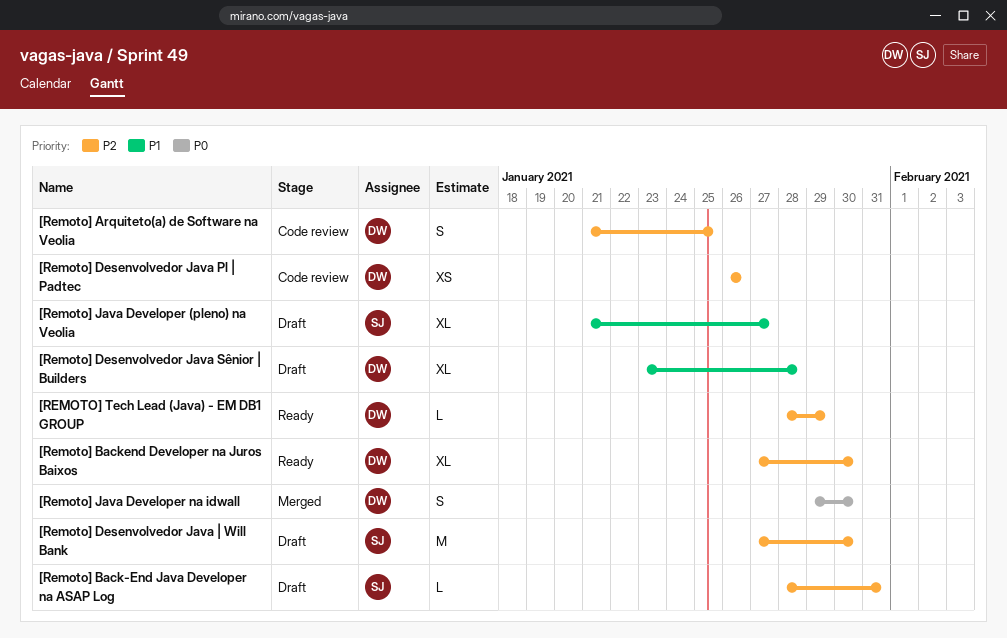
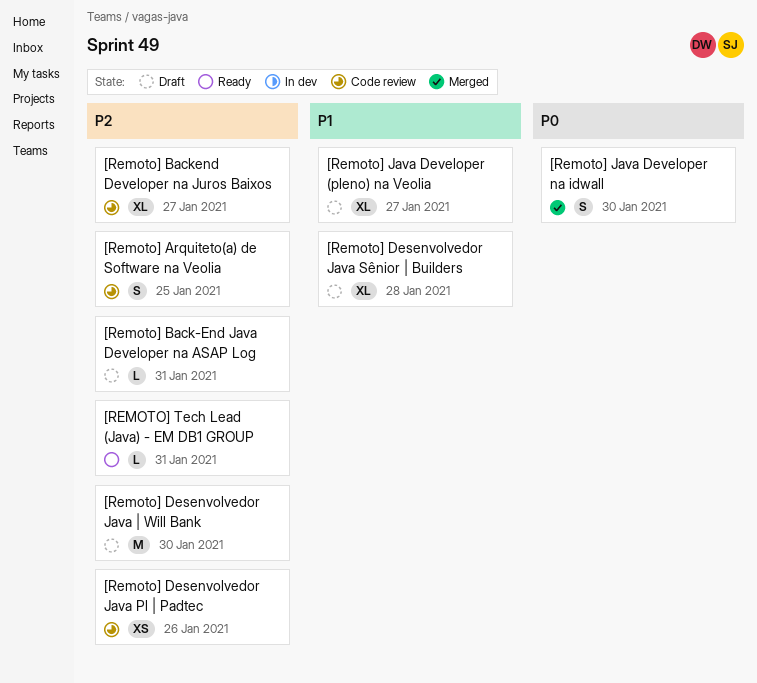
[Remoto] Backend Developer na Juros Baixos, status: Ready -> Code review
[Remoto] Backend Developer na Juros Baixos, due: Jan 30 -> Jan 27
[REMOTO] Tech Lead (Java) - EM DB1 GROUP, due: Jan 29 -> Jan 31

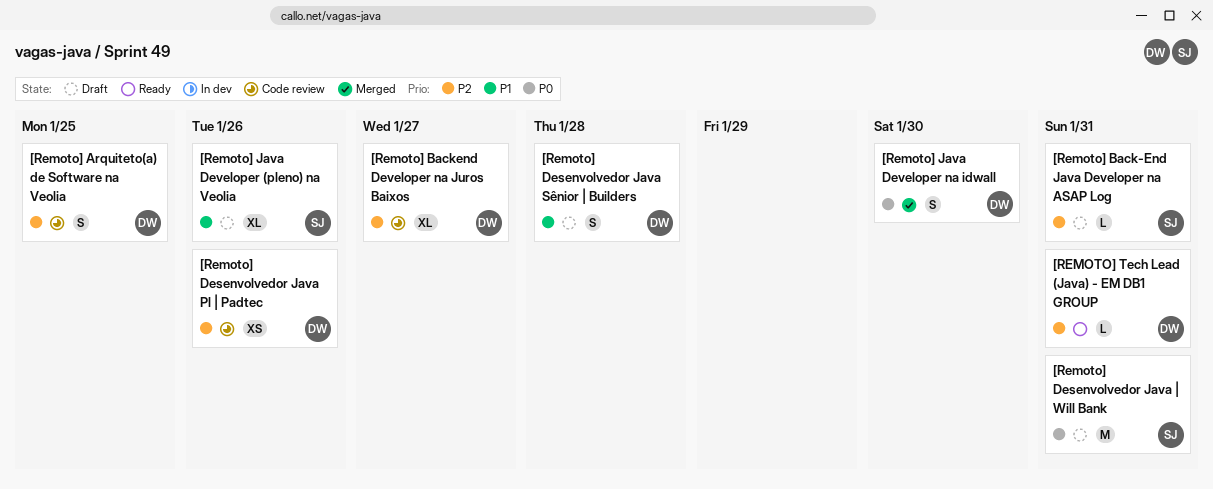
[Remoto] Desenvolvedor Java Sênior | Builders, estimate: XL -> S
[Remoto] Desenvolvedor Java | Will Bank, priority: P2 -> P0
[Remoto] Desenvolvedor Java | Will Bank, due: Jan 30 -> Jan 31
[Remoto] Java Developer (pleno) na Veolia, due: Jan 27 -> Jan 26

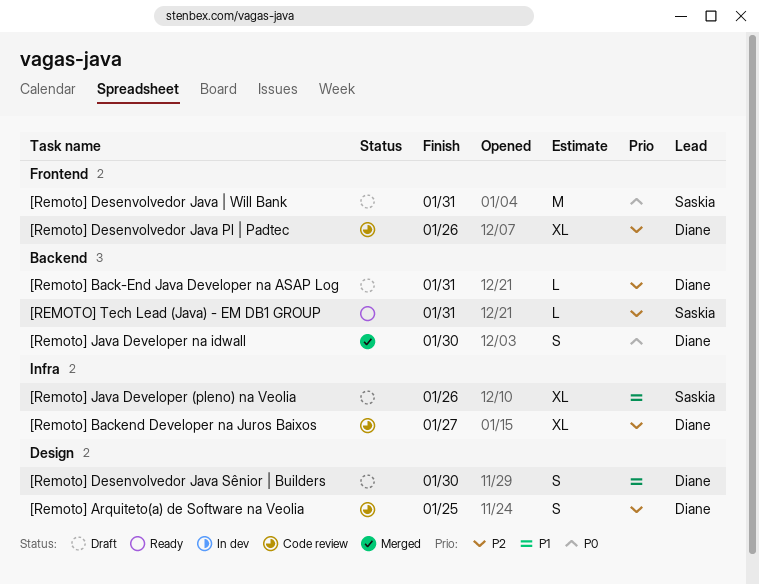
[Remoto] Back-End Java Developer na ASAP Log, owner: Saskia -> Diane
[Remoto] Desenvolvedor Java Pl | Padtec, estimate: XS -> XL
[Remoto] Desenvolvedor Java Sênior | Builders, due: Jan 28 -> Jan 30
[REMOTO] Tech Lead (Java) - EM DB1 GROUP, owner: Diane -> Saskia

